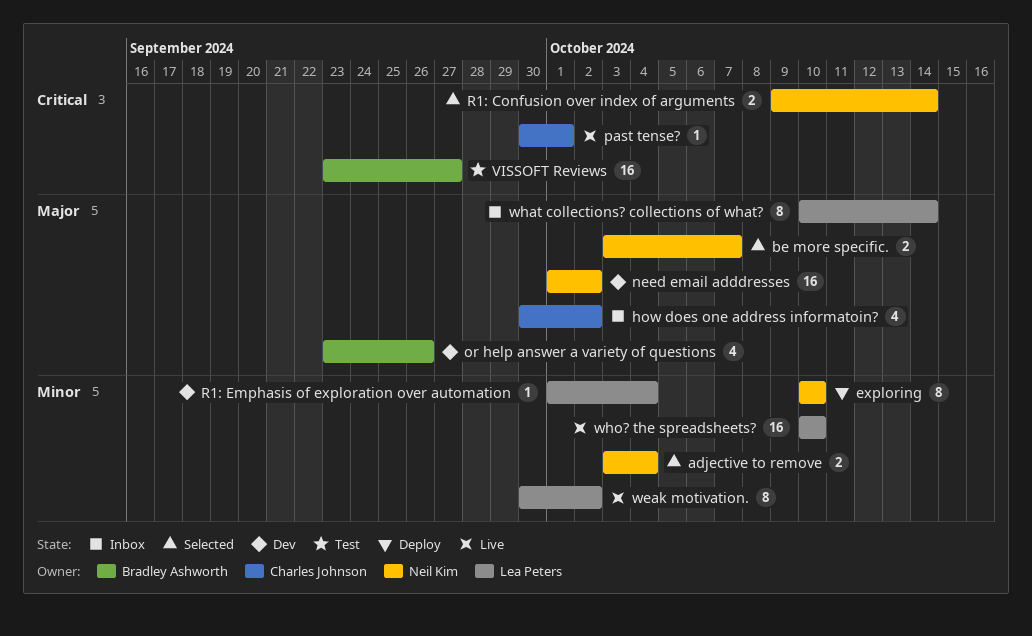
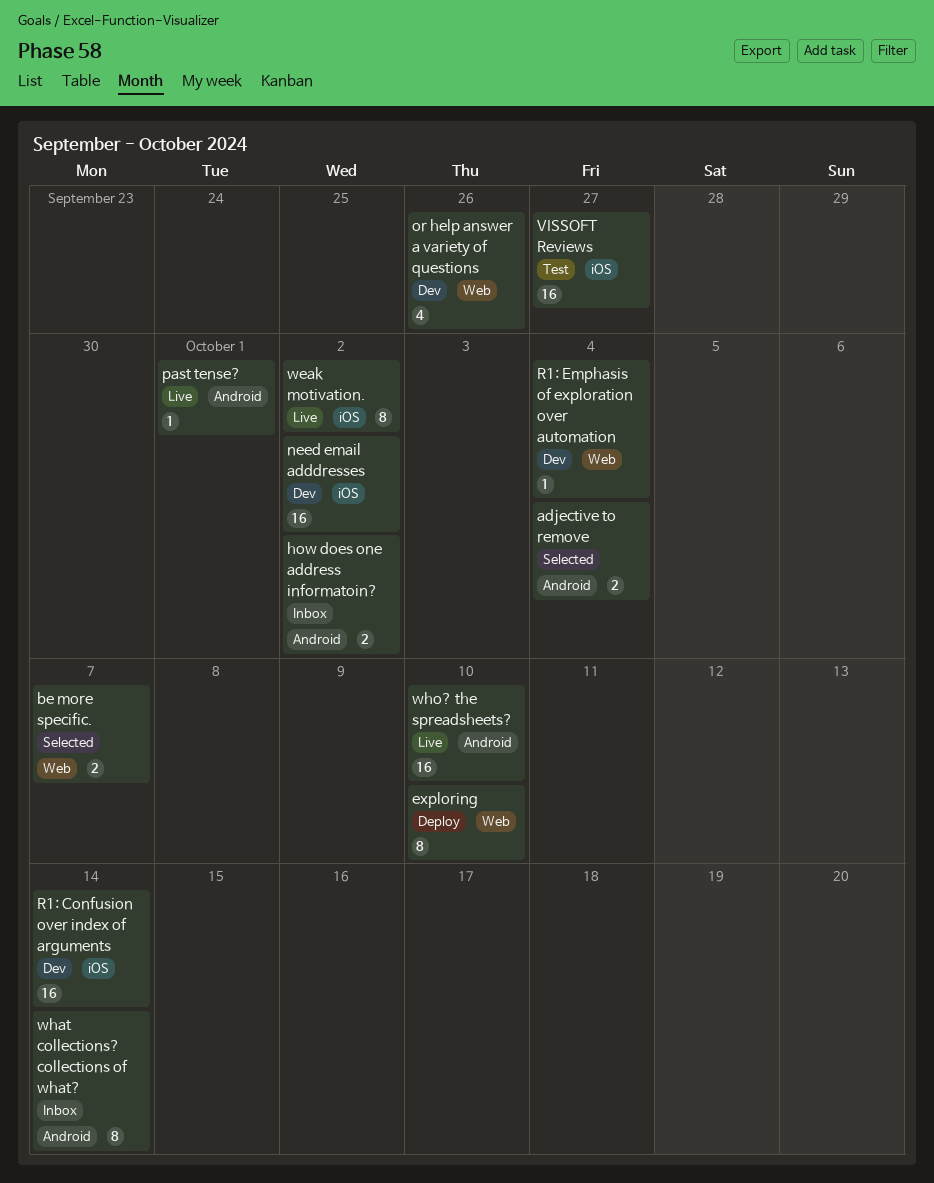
how does one address informatoin?, estimate: 4 -> 2
R1: Confusion over index of arguments, status: Selected -> Dev
R1: Confusion over index of arguments, estimate: 2 -> 16

